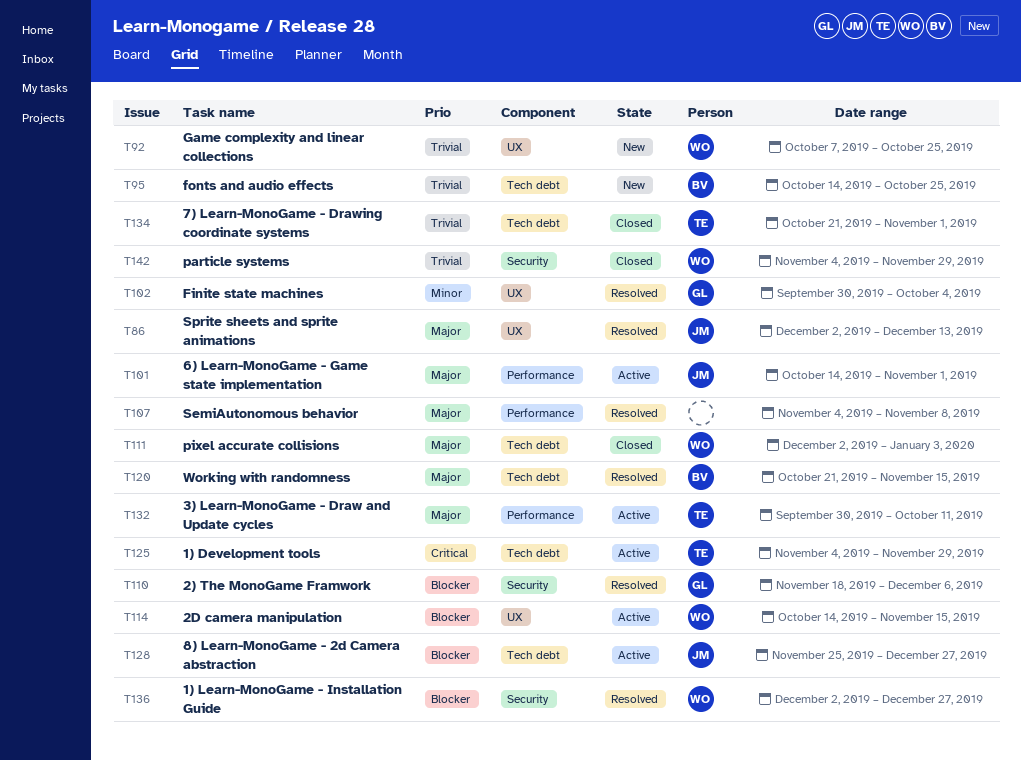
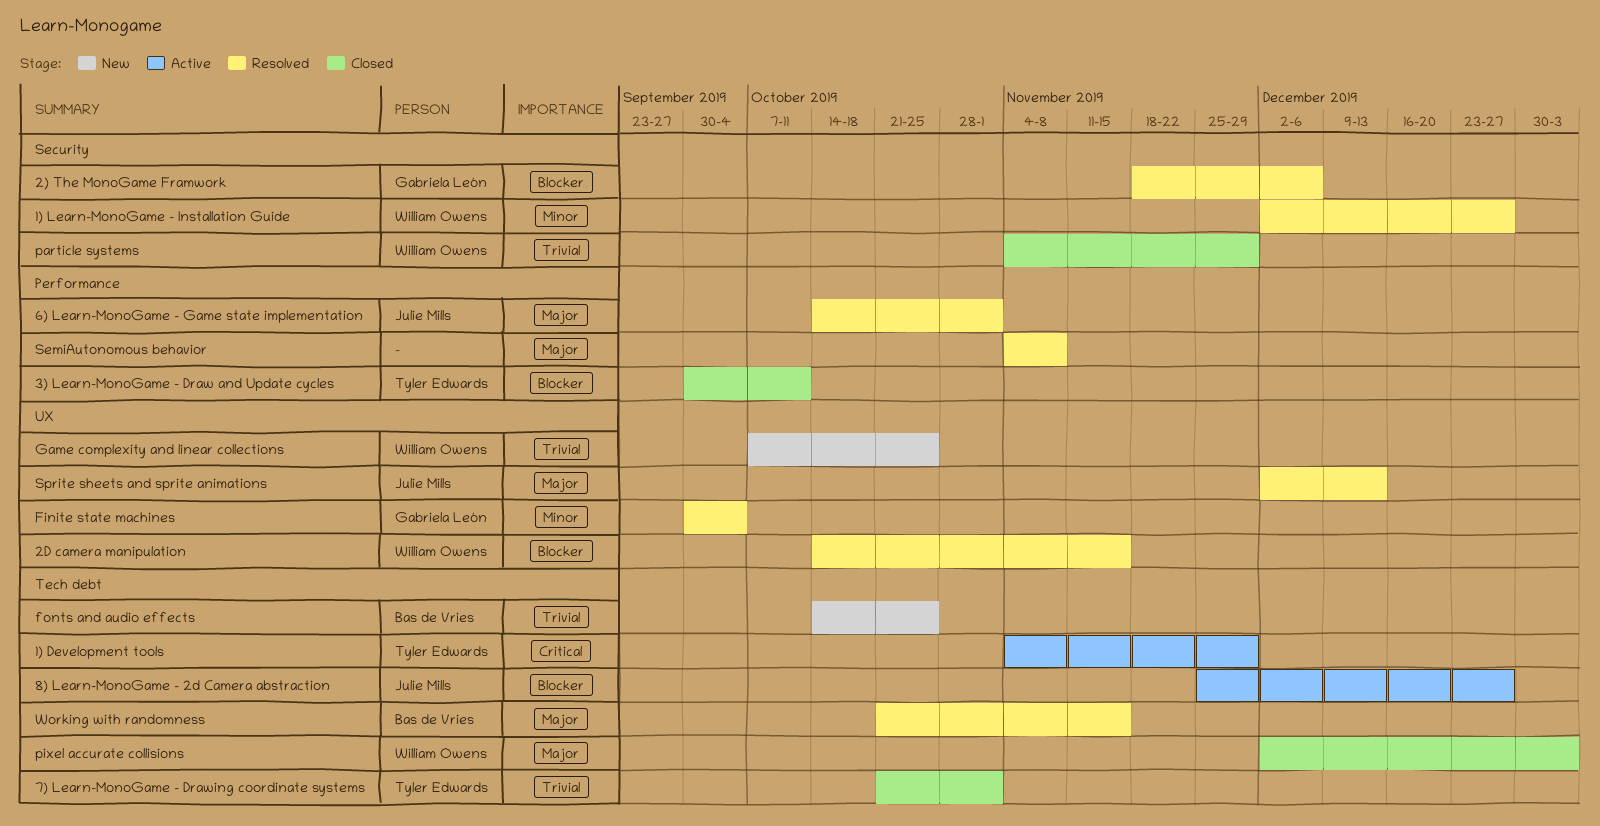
1) Learn-MonoGame - Installation Guide, priority: Blocker -> Minor
2D camera manipulation, status: Active -> Resolved
3) Learn-MonoGame - Draw and Update cycles, status: Active -> Closed
3) Learn-MonoGame - Draw and Update cycles, priority: Major -> Blocker
6) Learn-MonoGame - Game state implementation, status: Active -> Resolved

